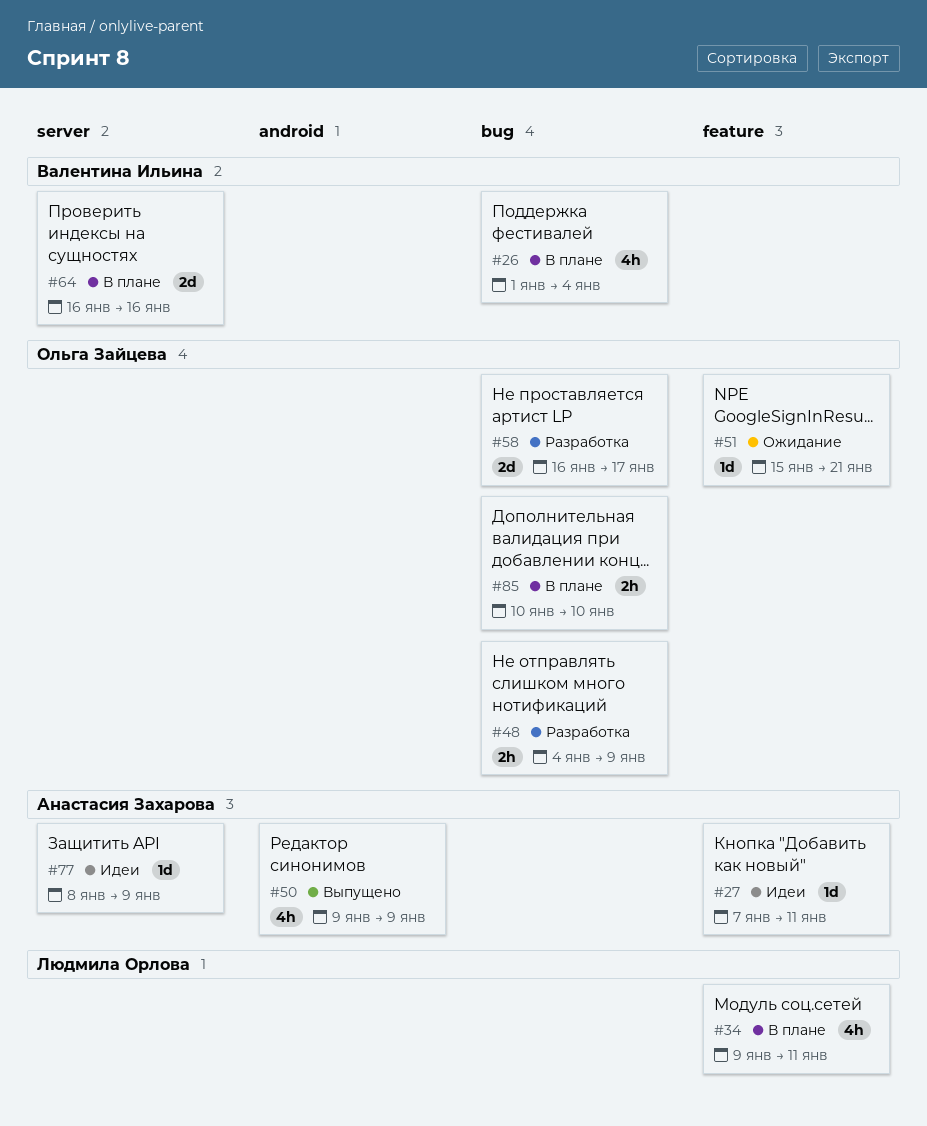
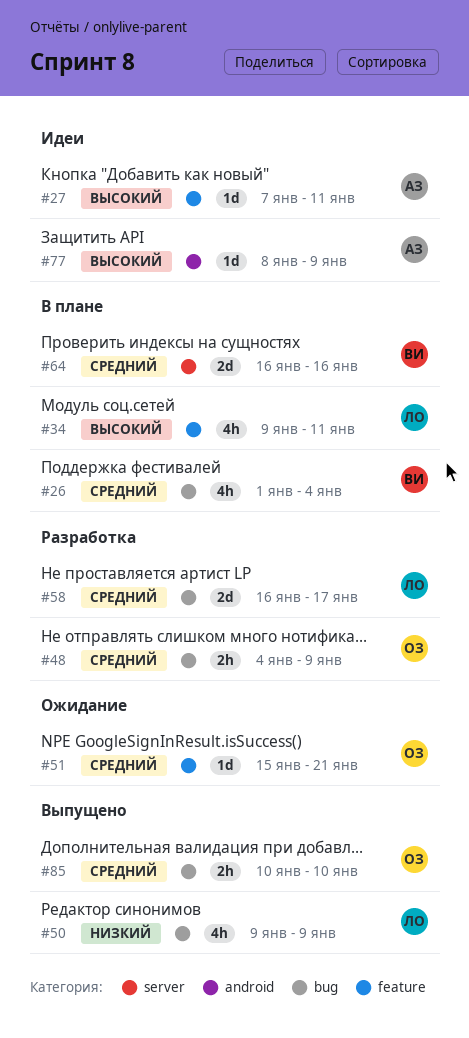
#50, owner: Анастасия Захарова -> Людмила Орлова
#50, label: android -> bug
#58, owner: Ольга Зайцева -> Людмила Орлова
#77, label: server -> android
#85, status: В плане -> Выпущено

